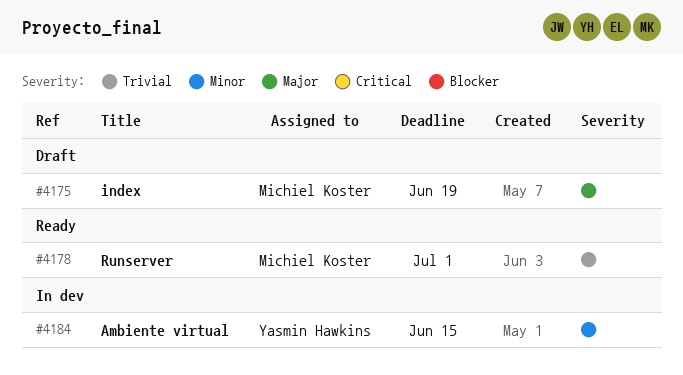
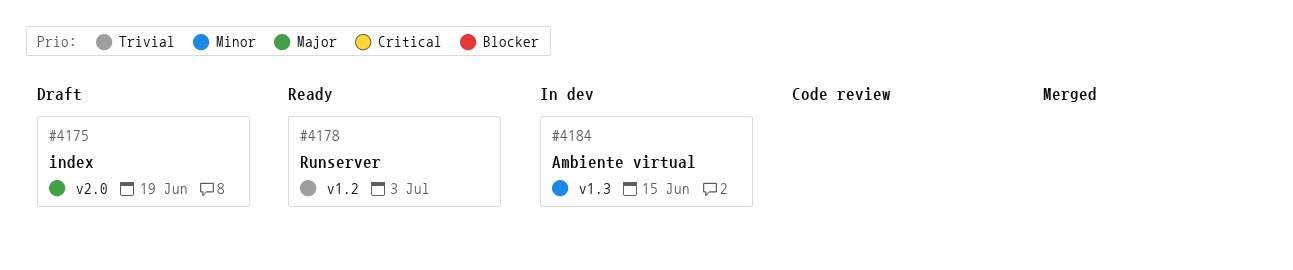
#4178, due: Jul 1 -> Jul 3

